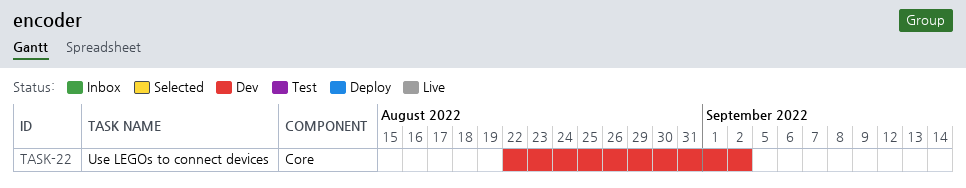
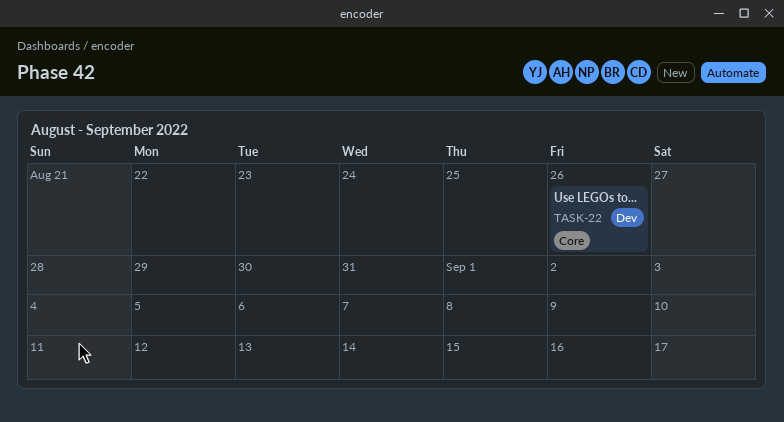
TASK-22, due: Sep 2 -> Aug 26

